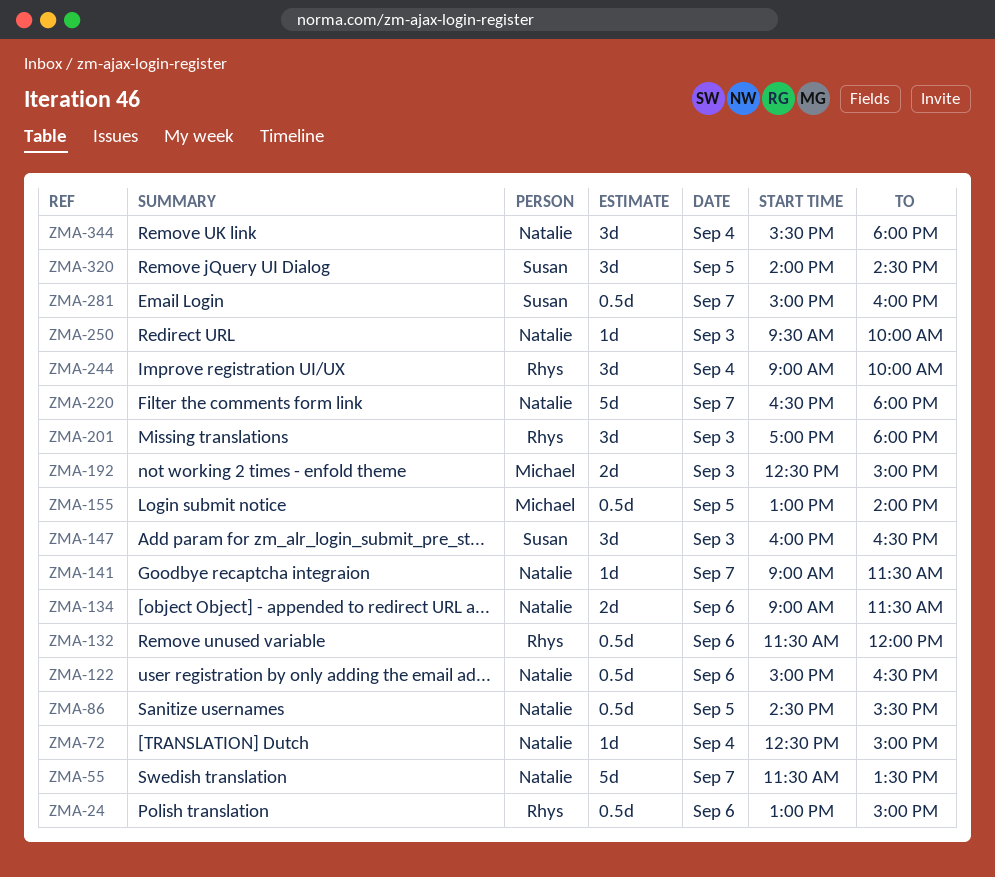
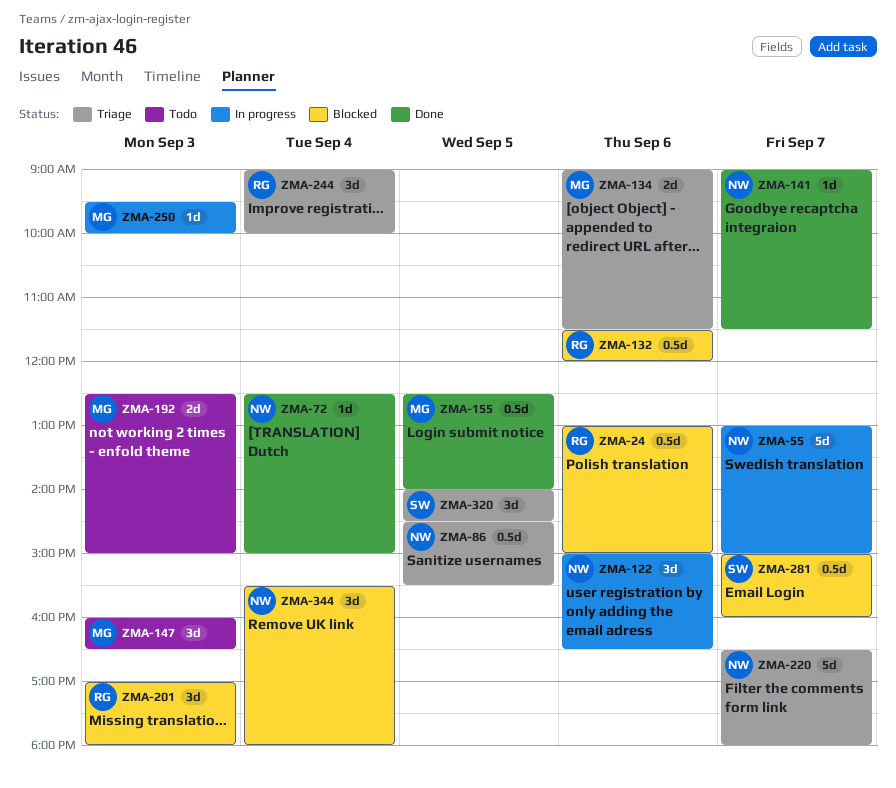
ZMA-55, begins: 11:30 -> 13:00
ZMA-55, ends: 13:30 -> 15:00
ZMA-122, estimate: 0.5d -> 3d
ZMA-134, owner: Natalie -> Michael
ZMA-147, owner: Susan -> Michael
ZMA-155, begins: 13:00 -> 12:30
ZMA-250, owner: Natalie -> Michael

